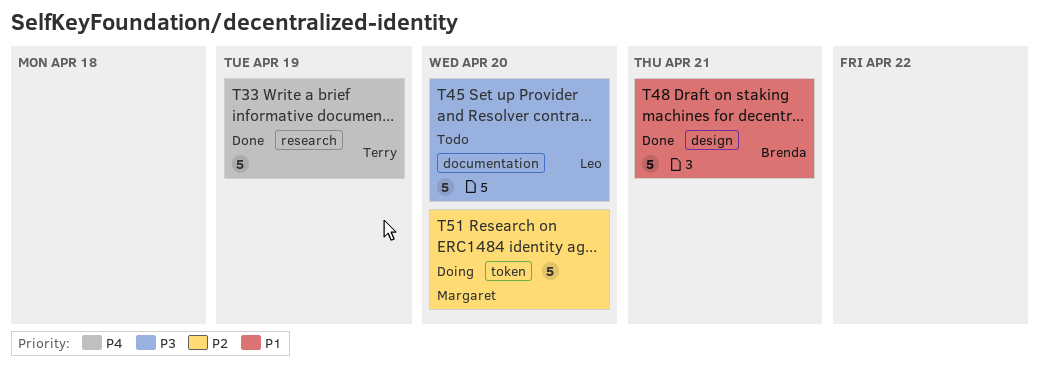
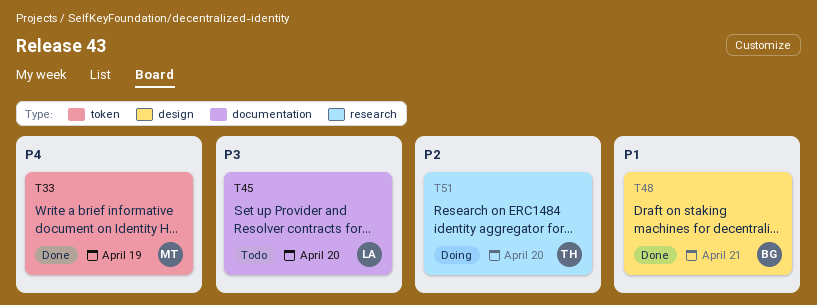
T33, owner: Terry -> Margaret
T33, label: research -> token
T51, owner: Margaret -> Terry
T51, label: token -> research

